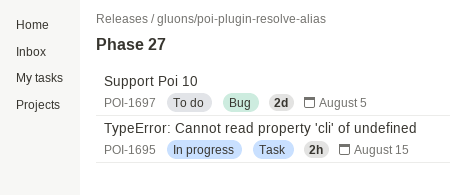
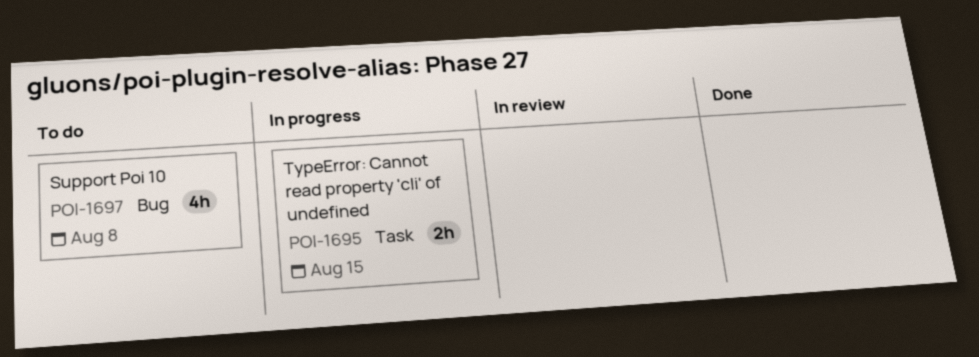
POI-1697, estimate: 2d -> 4h
POI-1697, due: Aug 5 -> Aug 8

